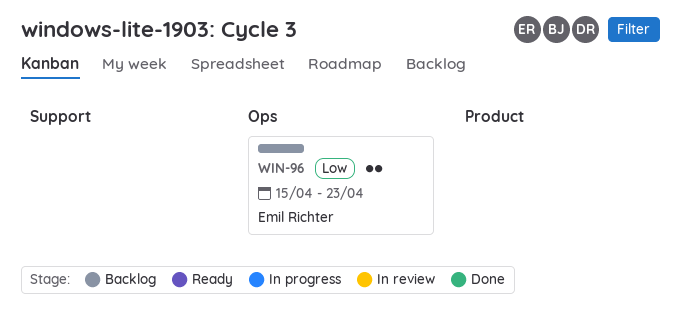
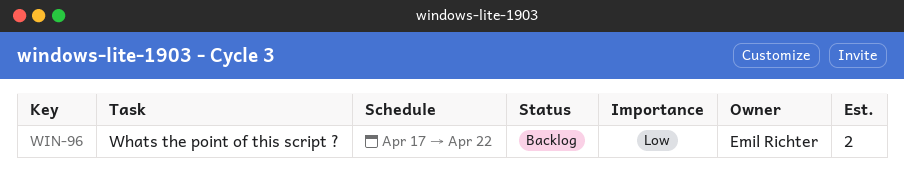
WIN-96, start: Apr 15 -> Apr 17
WIN-96, due: Apr 23 -> Apr 22

